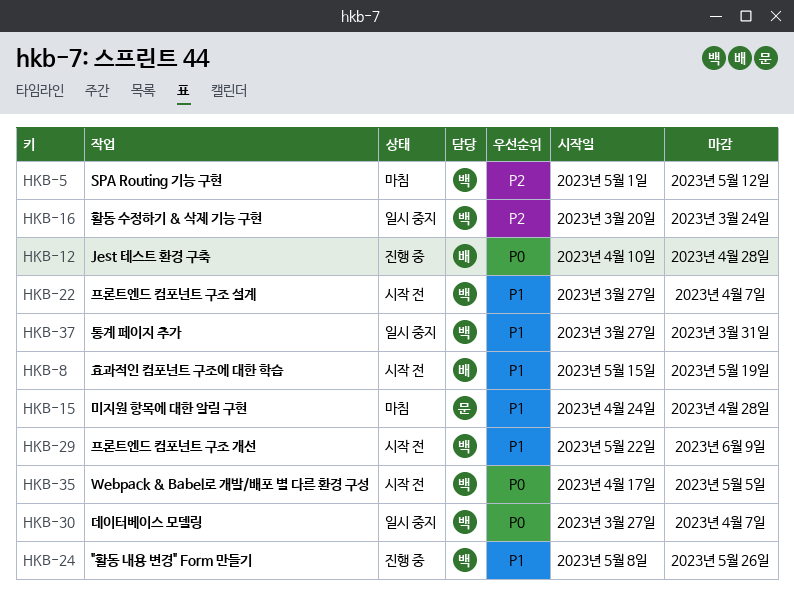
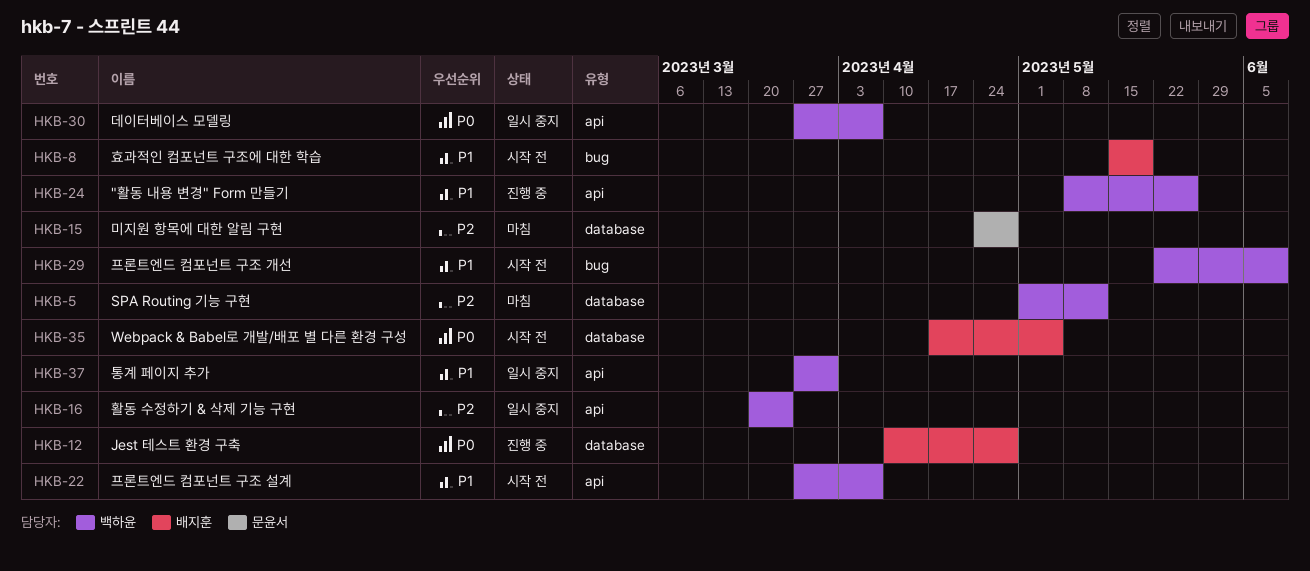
HKB-15, priority: P1 -> P2
HKB-35, owner: 백하윤 -> 배지훈

